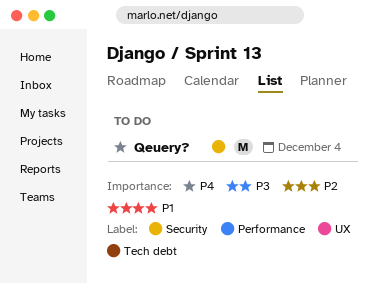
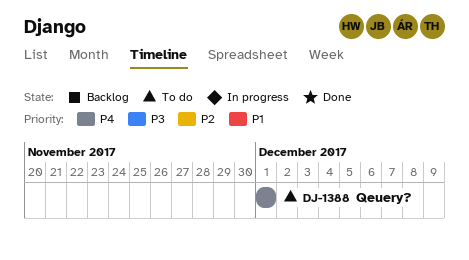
Qeuery?, due: Dec 4 -> Dec 1

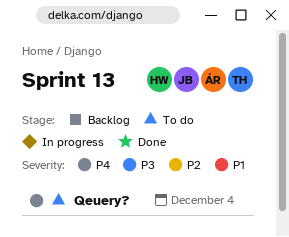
Qeuery?, due: Dec 1 -> Dec 4

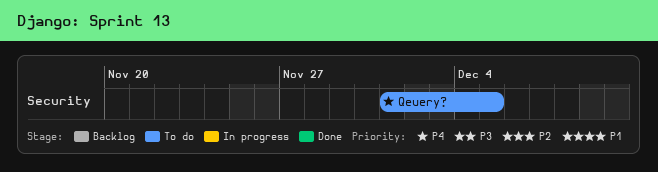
Qeuery?, due: Dec 4 -> Dec 5

